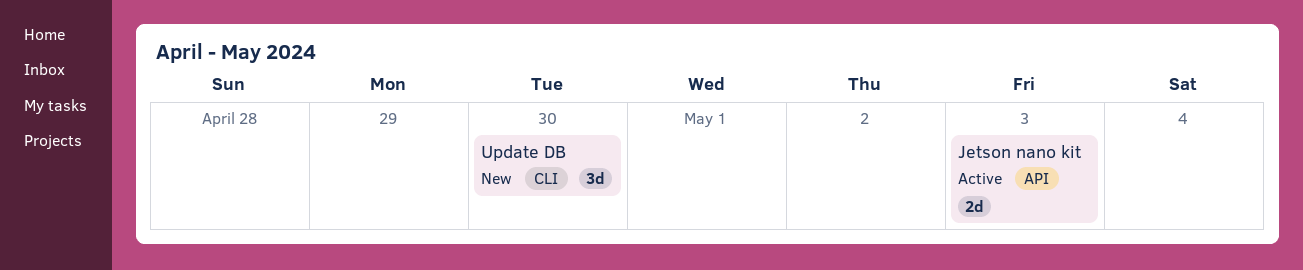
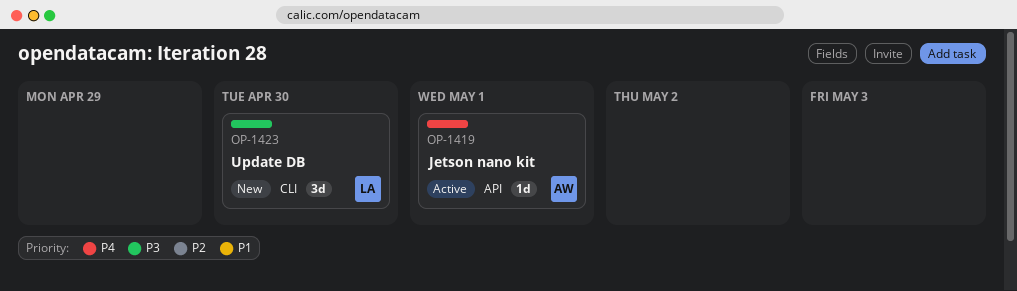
Jetson nano kit, estimate: 2d -> 1d
Jetson nano kit, due: May 3 -> May 1

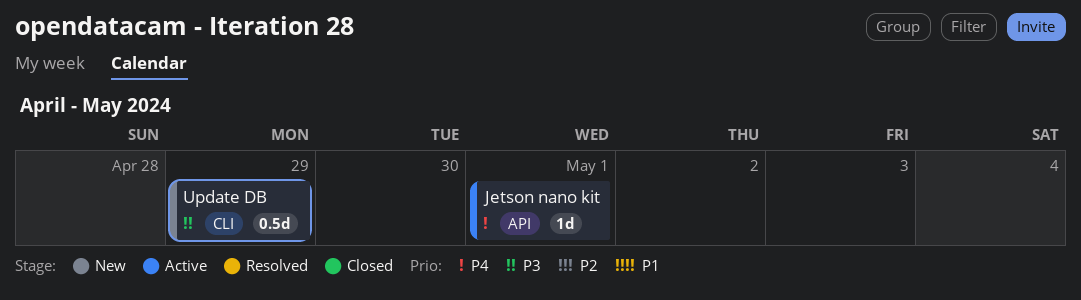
Update DB, estimate: 3d -> 0.5d
Update DB, due: Apr 30 -> Apr 29

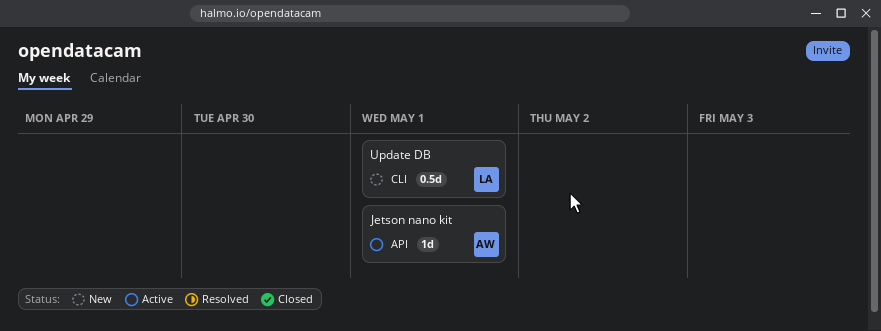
Update DB, due: Apr 29 -> May 1

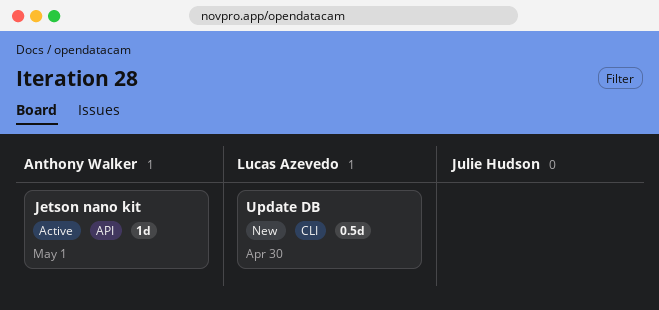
Update DB, due: May 1 -> Apr 30

